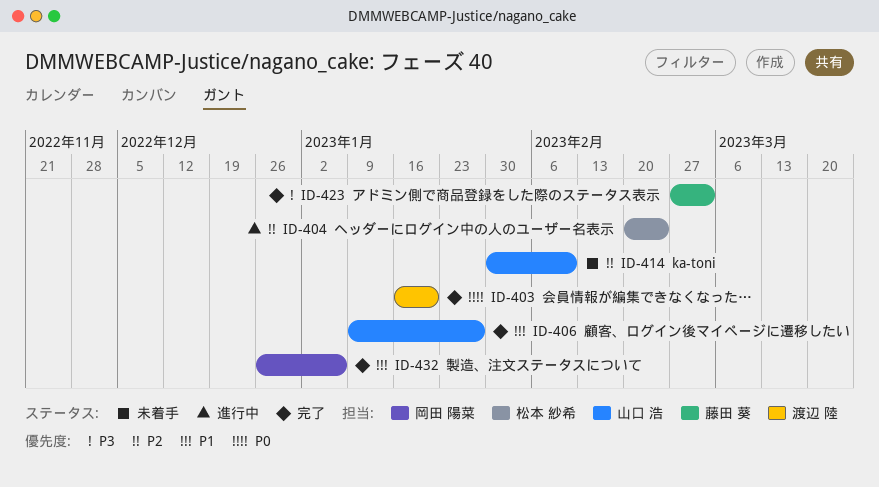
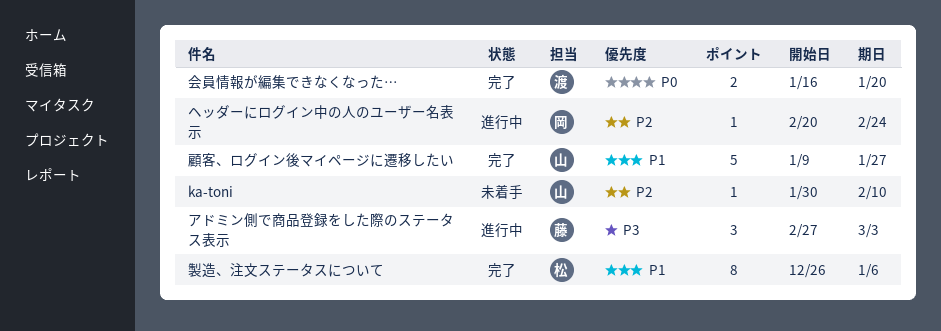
アドミン側で商品登録をした際のステータス表示, status: 完了 -> 進行中
ヘッダーにログイン中の人のユーザー名表示, owner: 松本 紗希 -> 岡田 陽菜
製造、注文ステータスについて, owner: 岡田 陽菜 -> 松本 紗希

